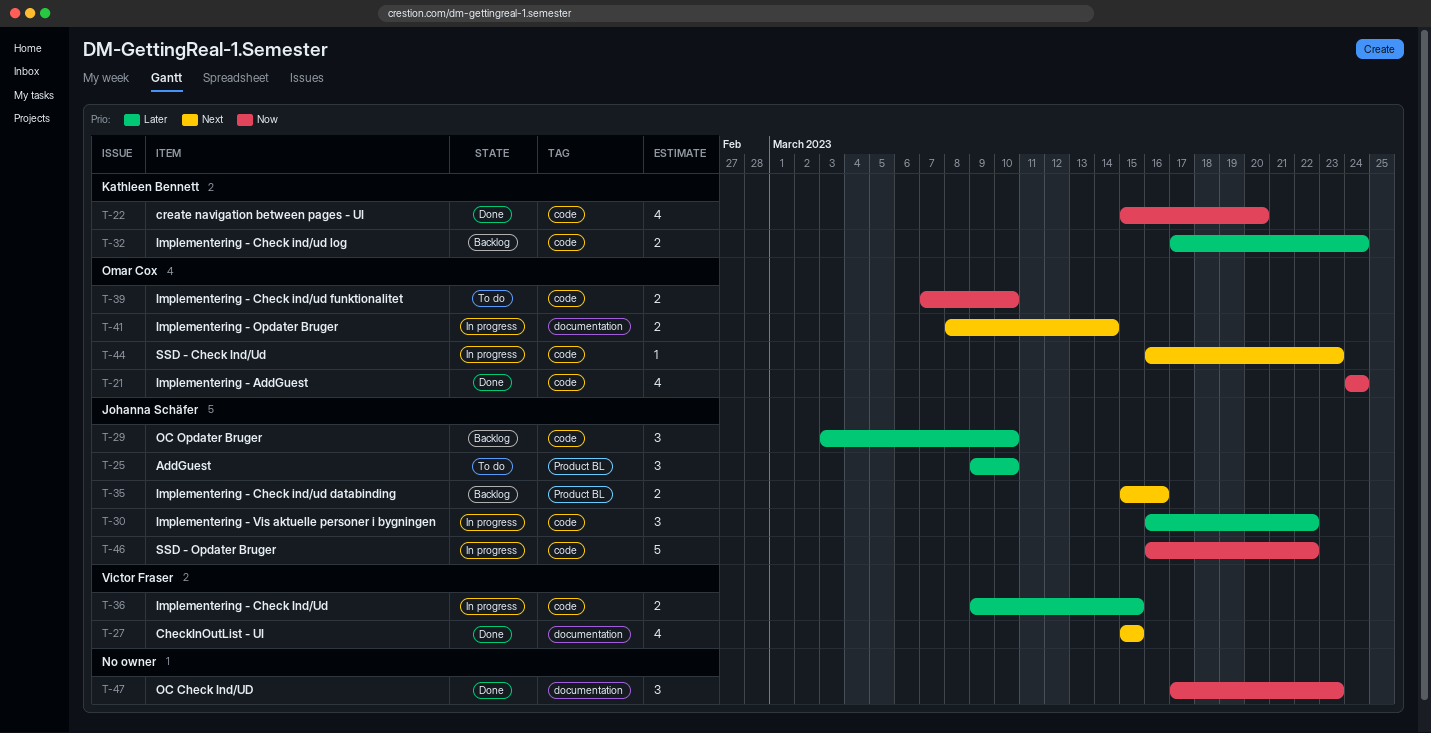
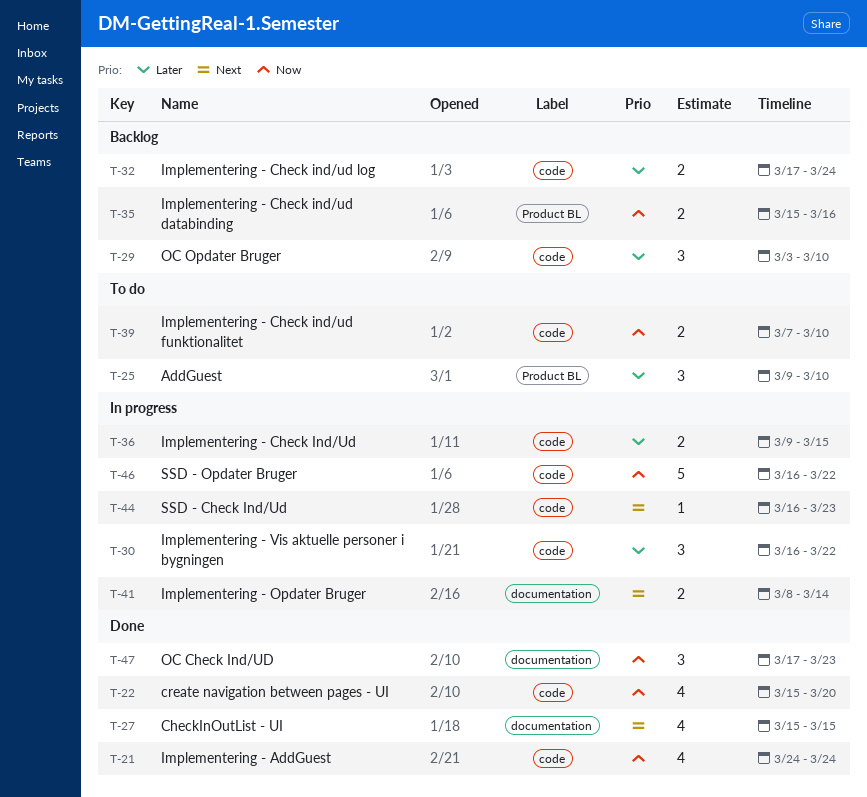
T-35, priority: Next -> Now

